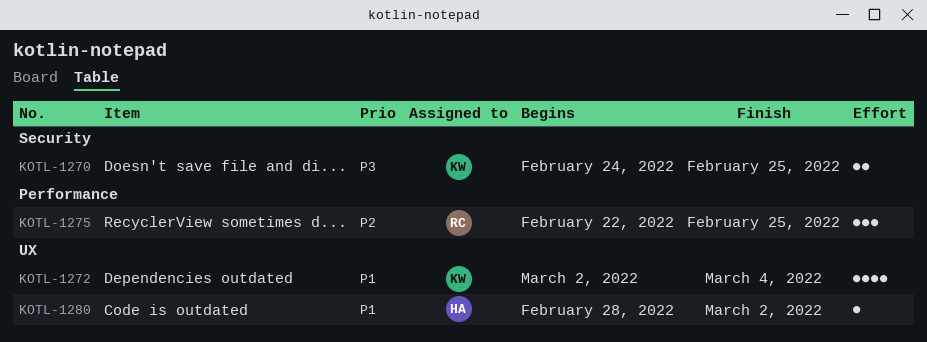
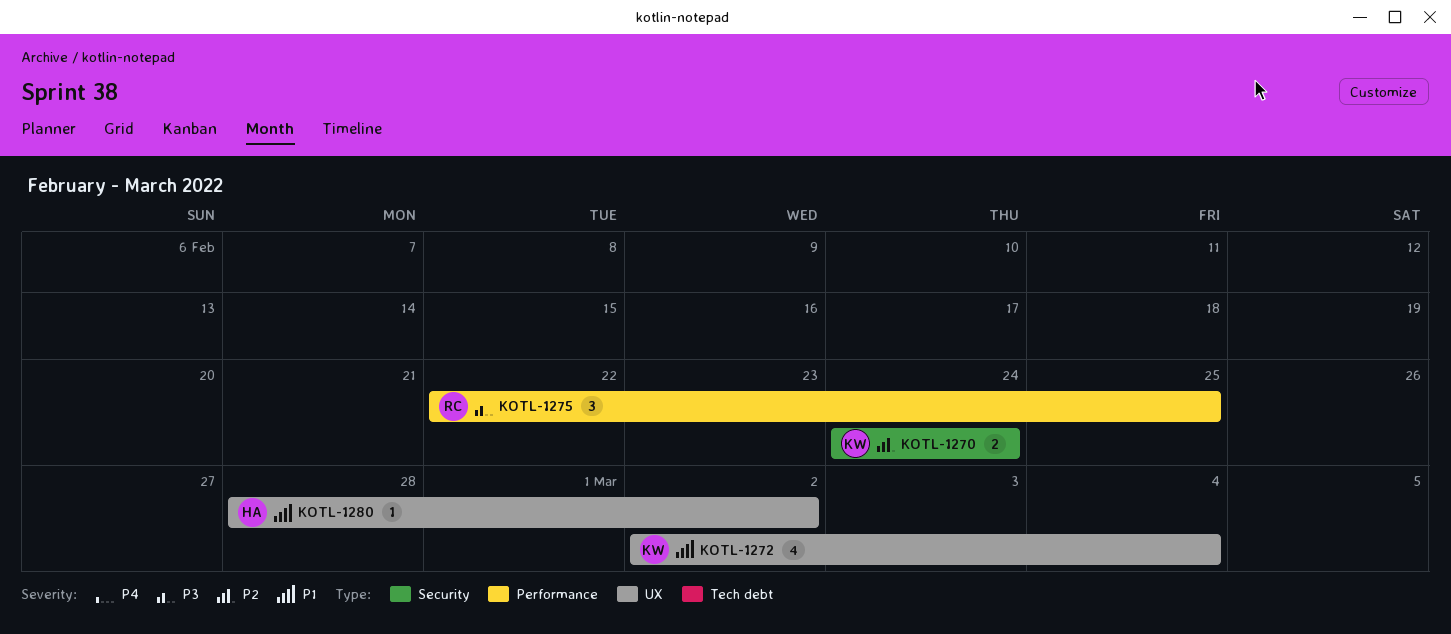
KOTL-1270, priority: P3 -> P2
KOTL-1270, due: Feb 25 -> Feb 24
KOTL-1275, priority: P2 -> P3

